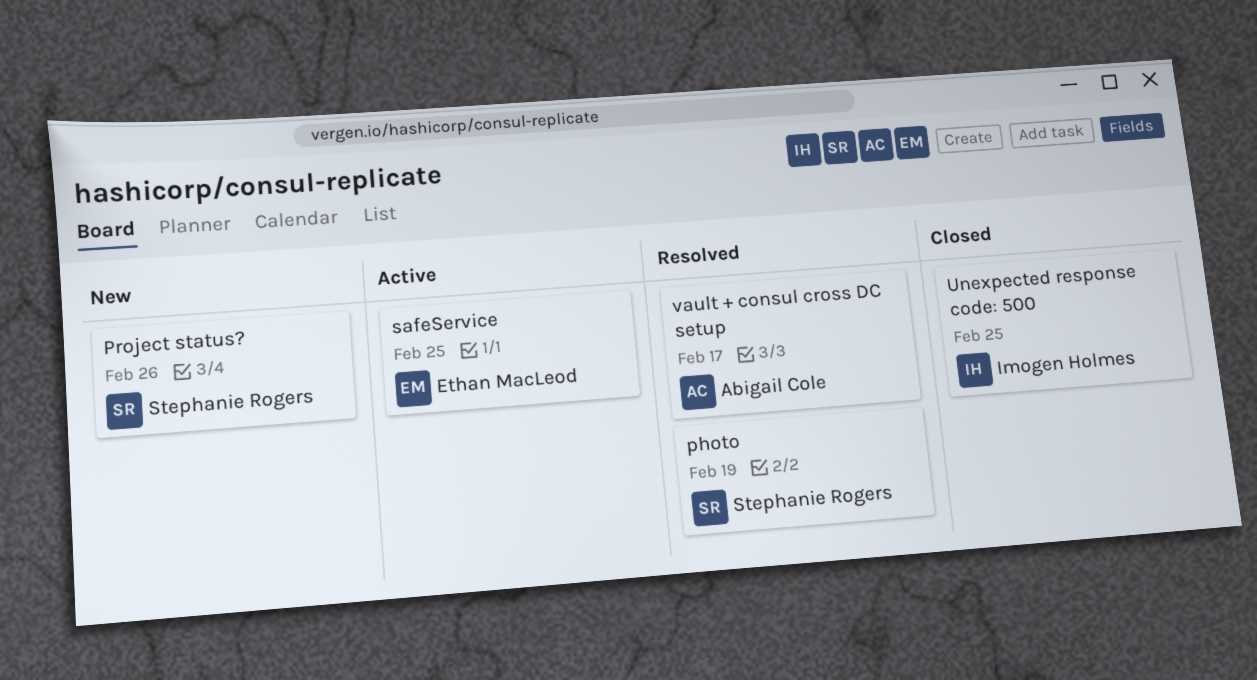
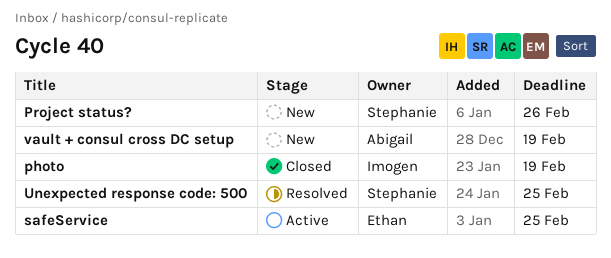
photo, status: Resolved -> Closed
photo, owner: Stephanie Rogers -> Imogen Holmes
Unexpected response code: 500, status: Closed -> Resolved
Unexpected response code: 500, owner: Imogen Holmes -> Stephanie Rogers
vault + consul cross DC setup, status: Resolved -> New
vault + consul cross DC setup, due: Feb 17 -> Feb 19

